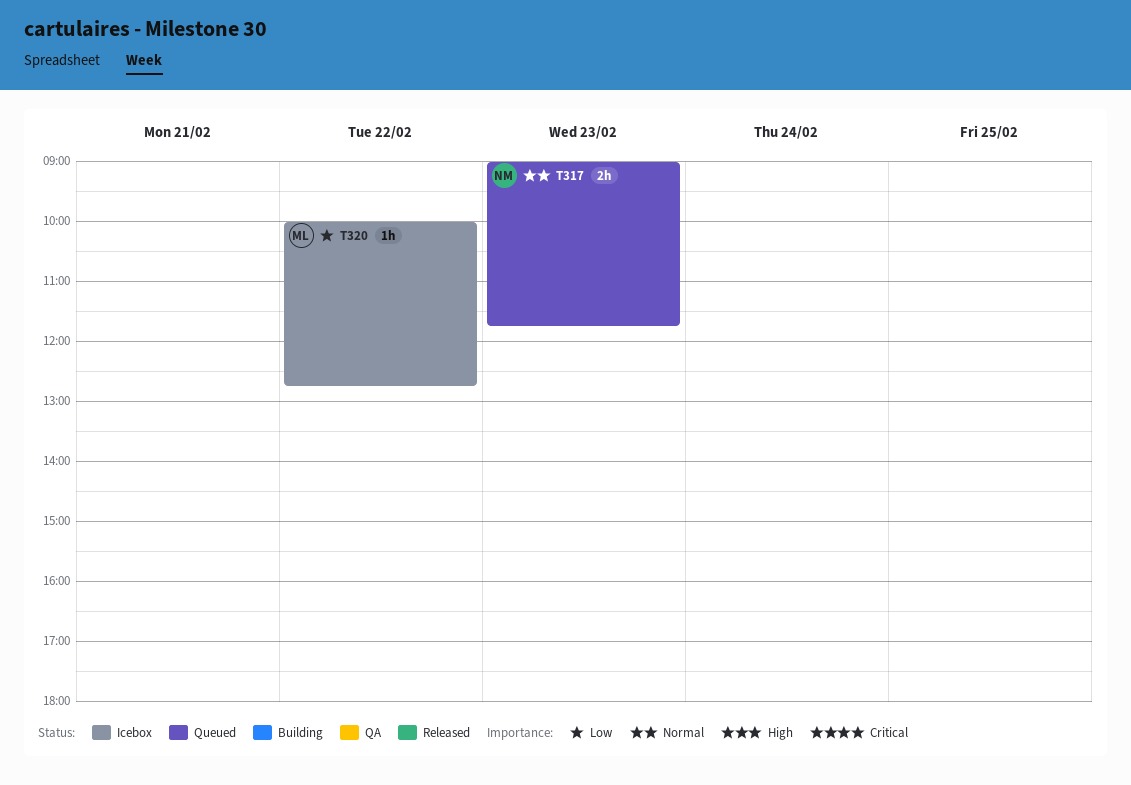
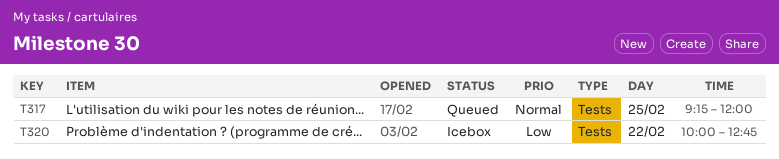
T317, day: Feb 23 -> Feb 25
T317, begins: 09:00 -> 09:15
T317, ends: 11:45 -> 12:00

